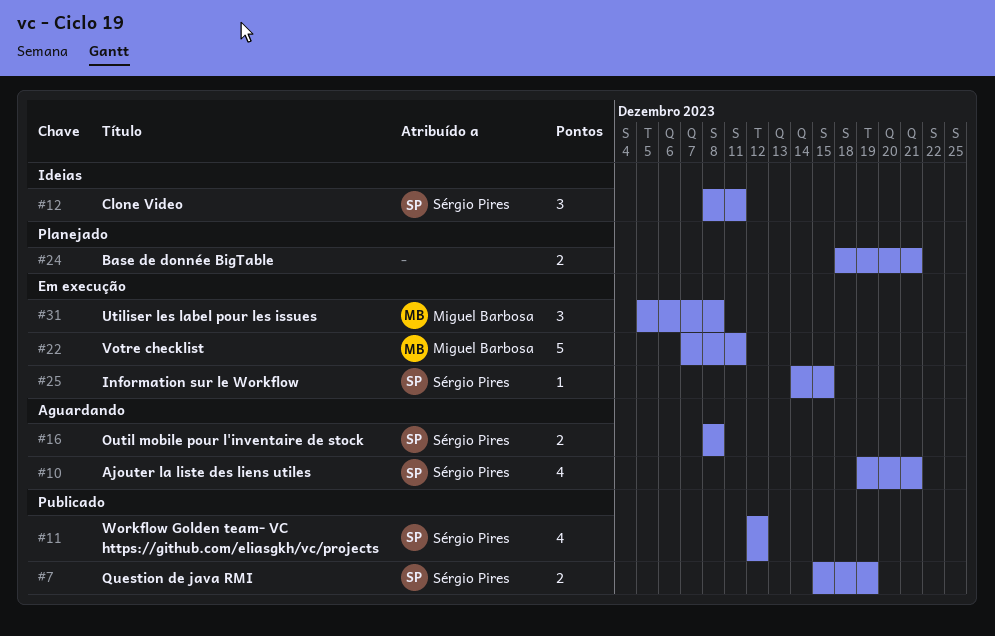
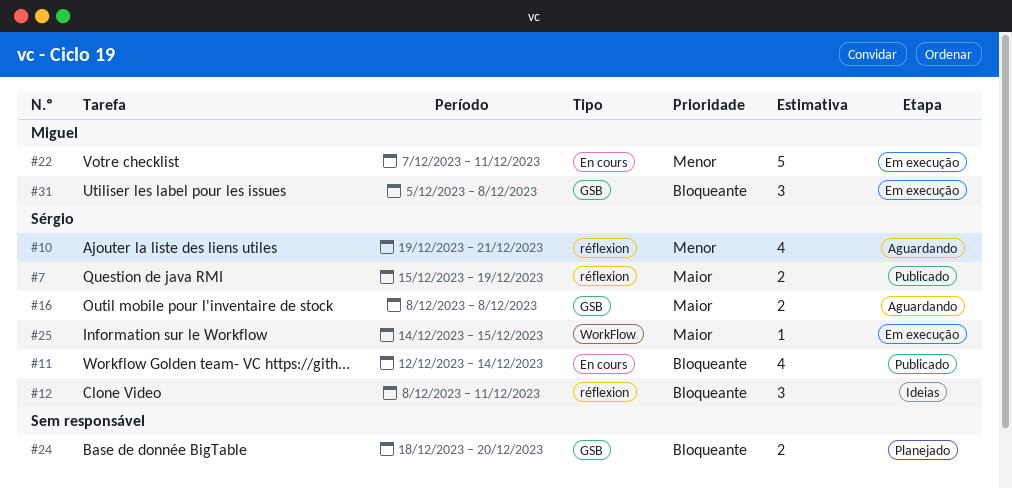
#11, due: Dec 12 -> Dec 14
#24, due: Dec 21 -> Dec 20

